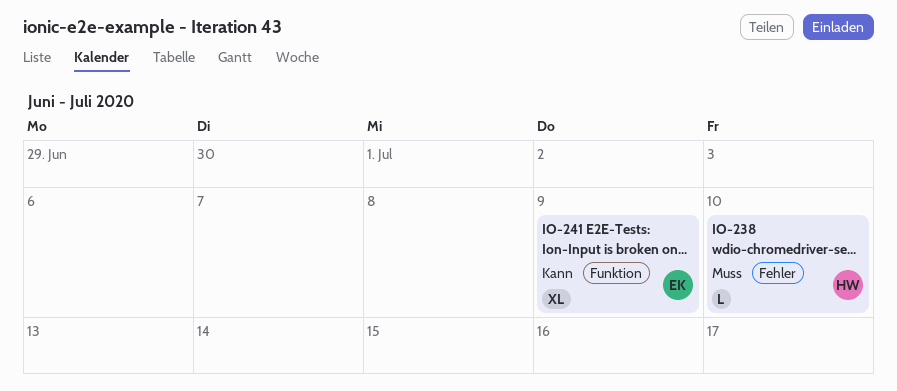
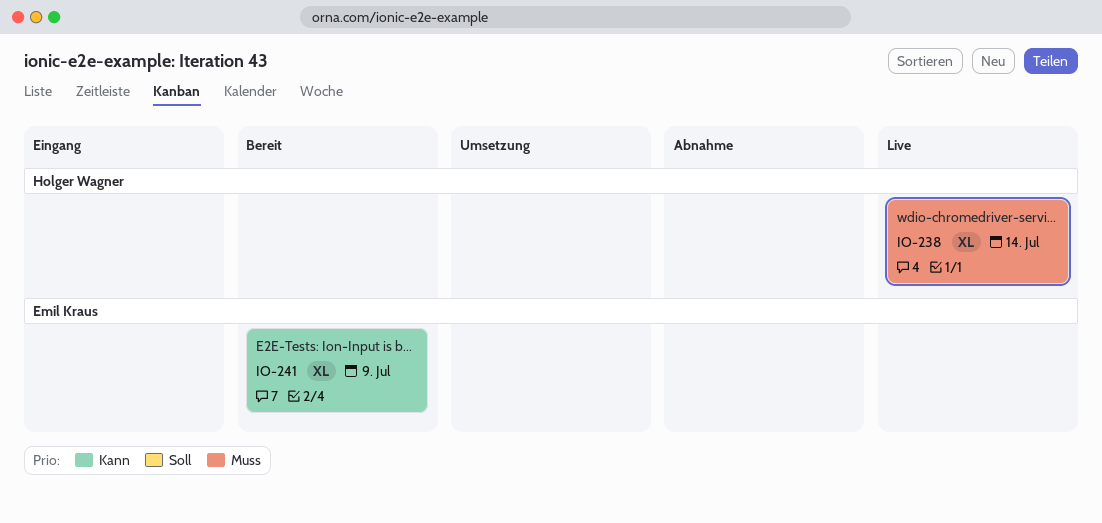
IO-238, estimate: L -> XL
IO-238, due: Jul 10 -> Jul 14

